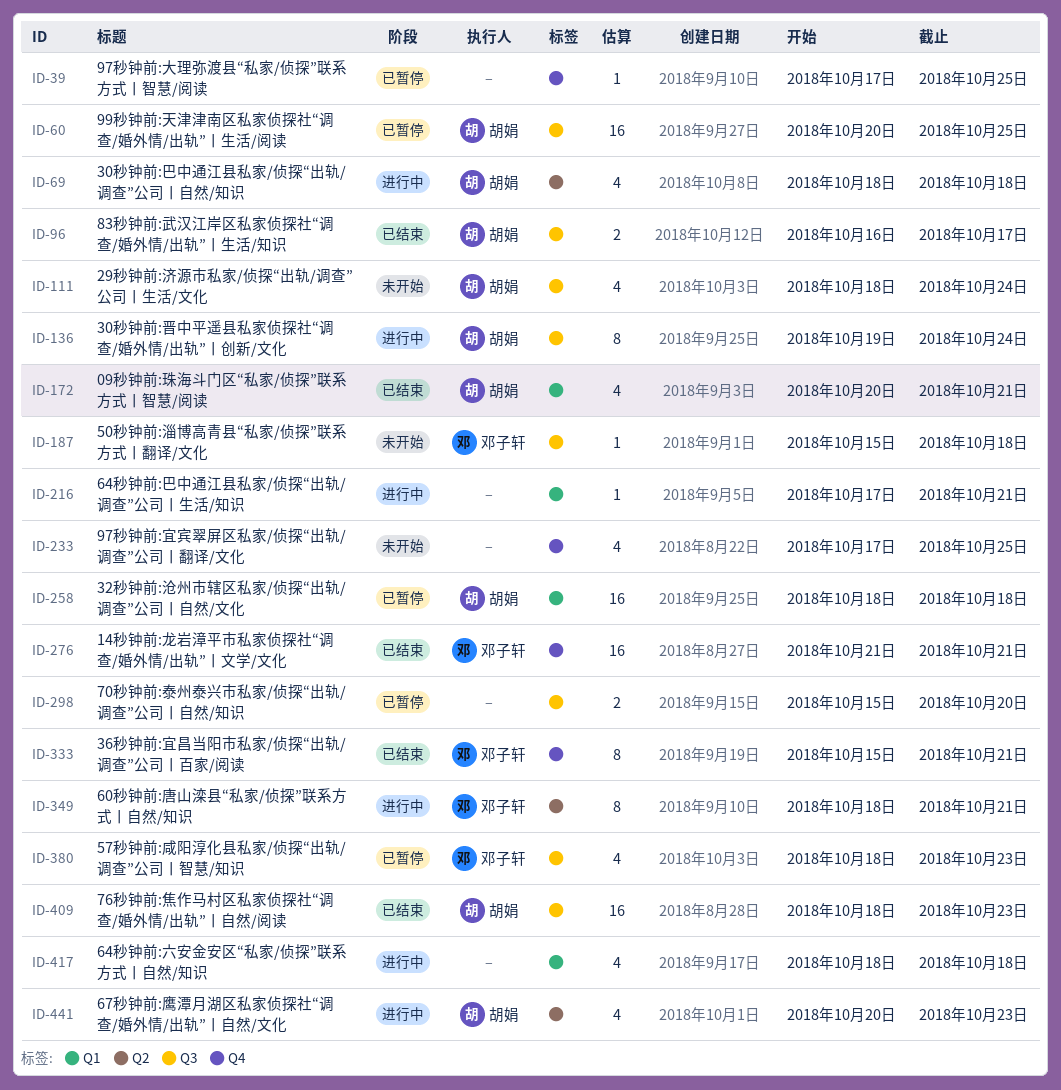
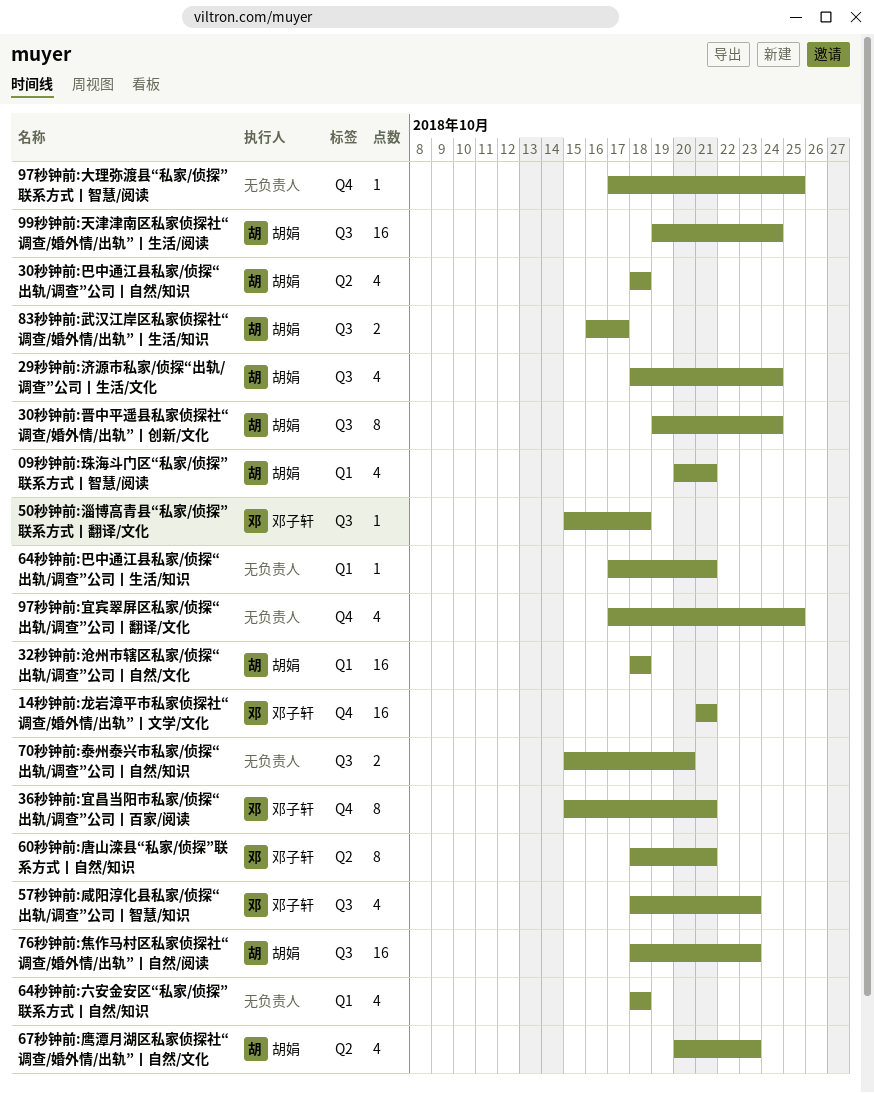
99秒钟前:天津津南区私家侦探社“调查/婚外情/出轨”丨生活/阅读, start: Oct 20 -> Oct 19
99秒钟前:天津津南区私家侦探社“调查/婚外情/出轨”丨生活/阅读, due: Oct 25 -> Oct 24

